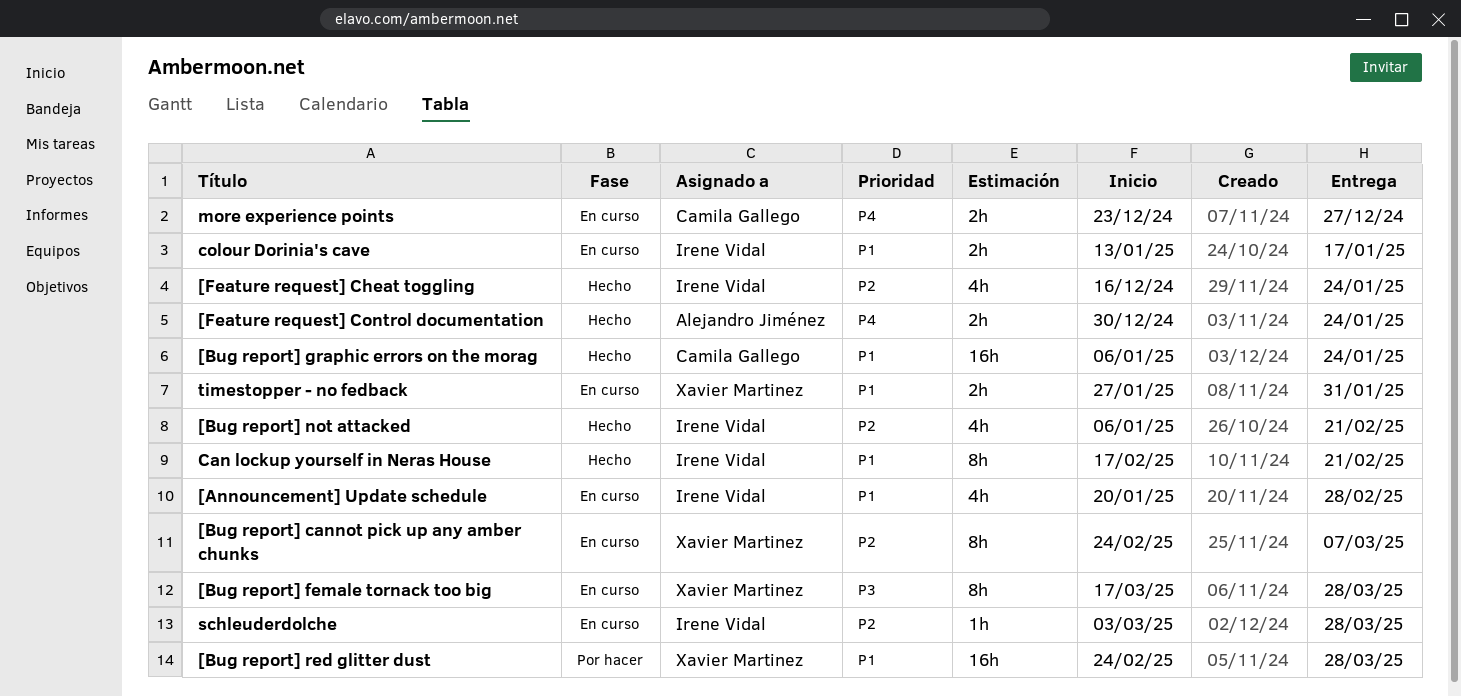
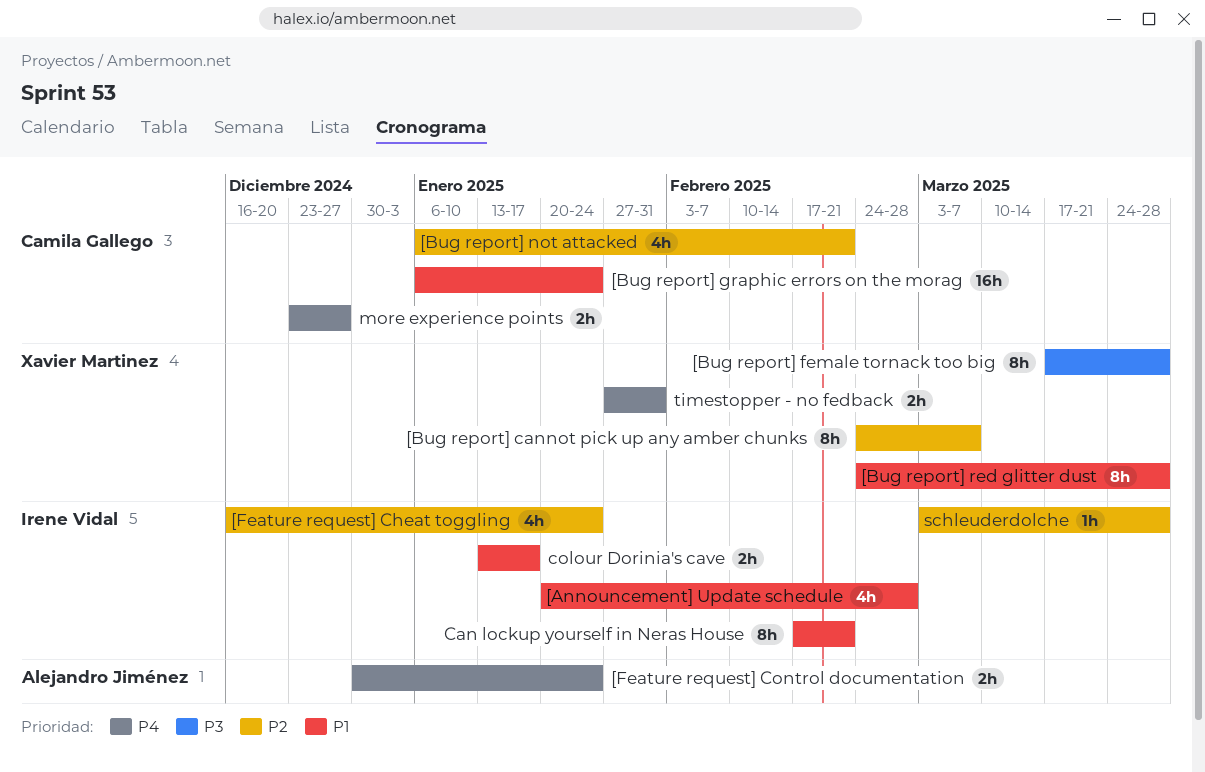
[Bug report] not attacked, owner: Irene Vidal -> Camila Gallego
[Bug report] red glitter dust, estimate: 16h -> 8h
timestopper - no fedback, priority: P1 -> P4

